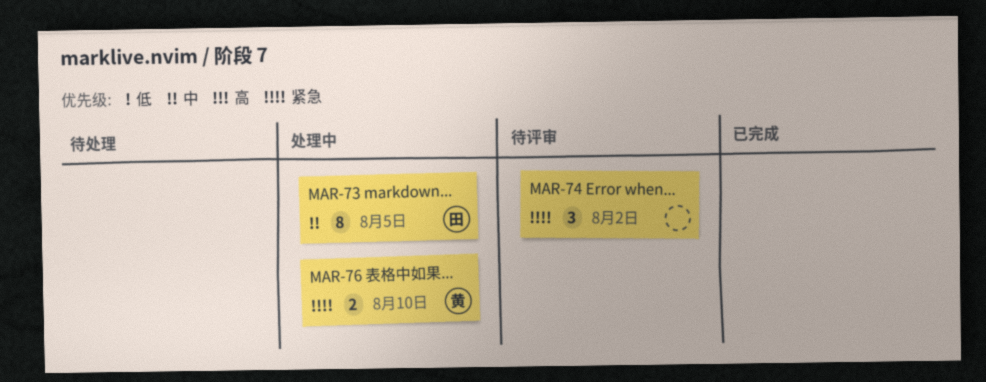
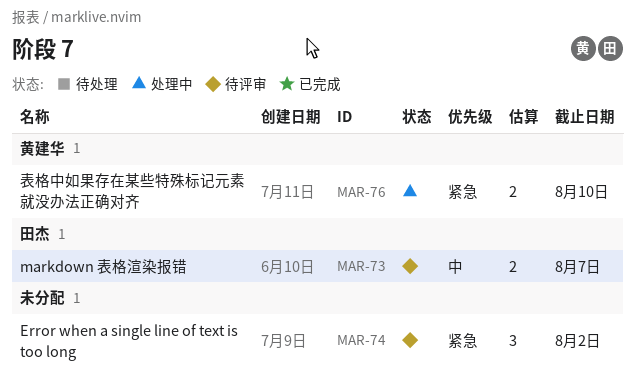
MAR-73, status: 处理中 -> 待评审
MAR-73, estimate: 8 -> 2
MAR-73, due: Aug 5 -> Aug 7

